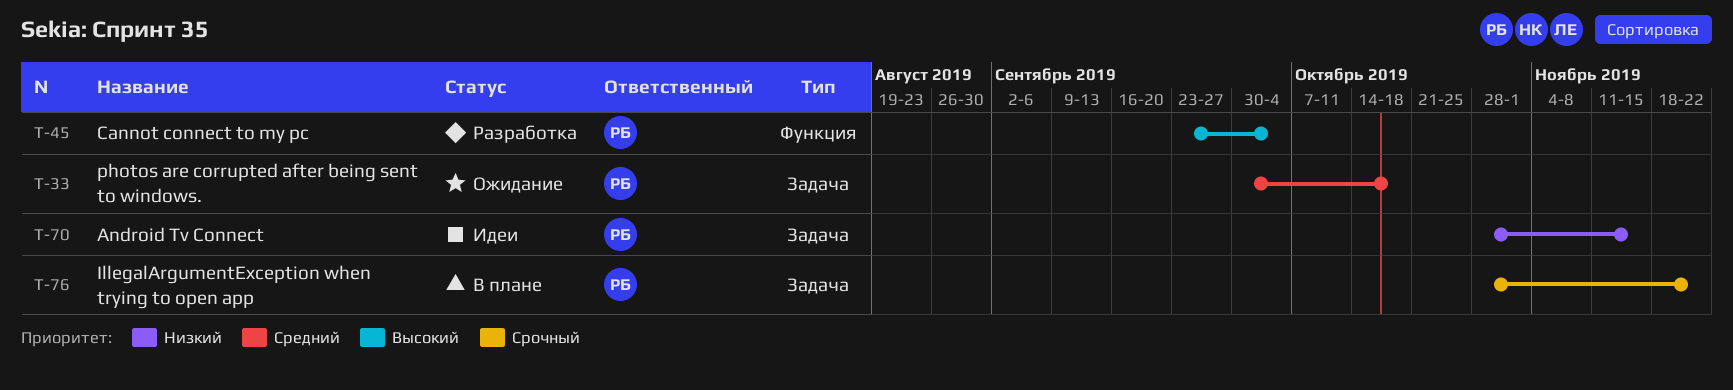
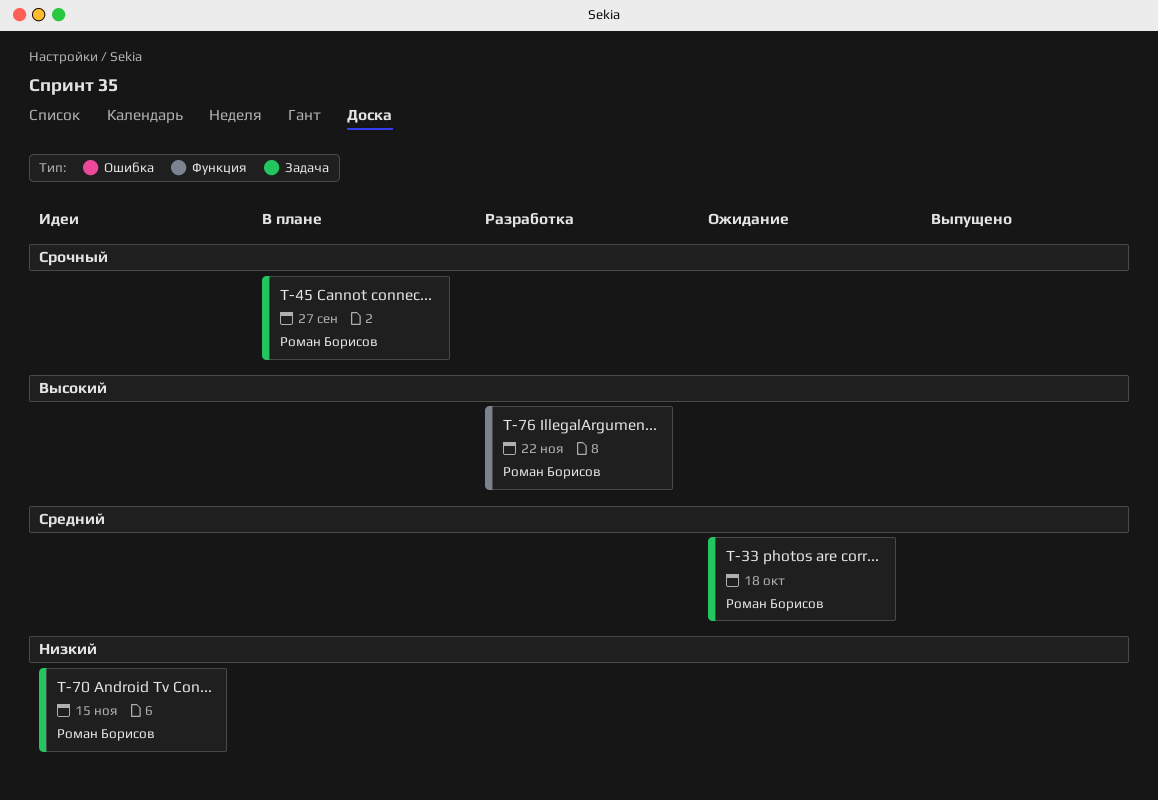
T-45, status: Разработка -> В плане
T-45, priority: Высокий -> Срочный
T-45, label: Функция -> Задача
T-45, due: Oct 4 -> Sep 27
T-76, status: В плане -> Разработка
T-76, priority: Срочный -> Высокий
T-76, label: Задача -> Функция

